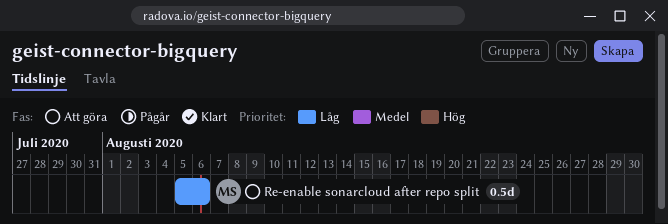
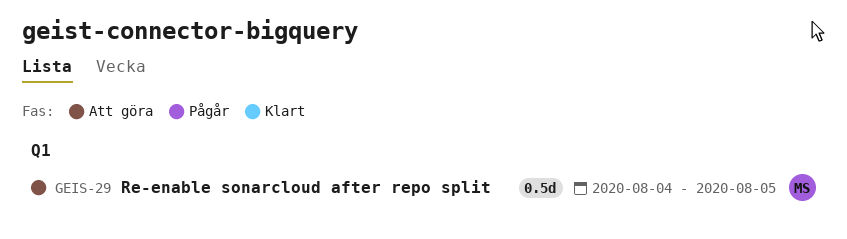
Re-enable sonarcloud after repo split, start: Aug 5 -> Aug 4
Re-enable sonarcloud after repo split, due: Aug 6 -> Aug 5

